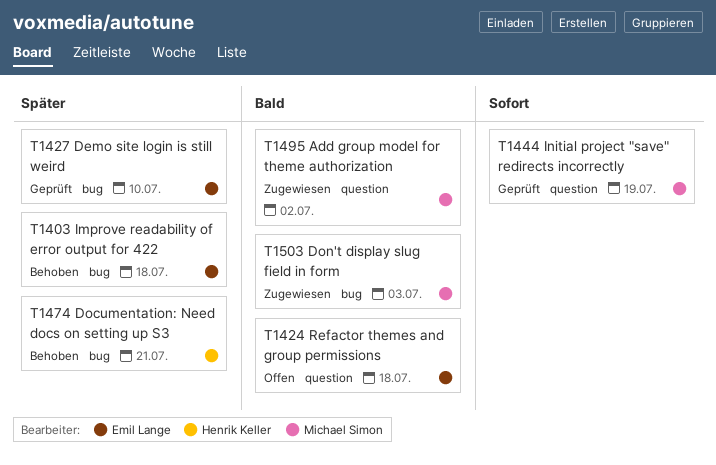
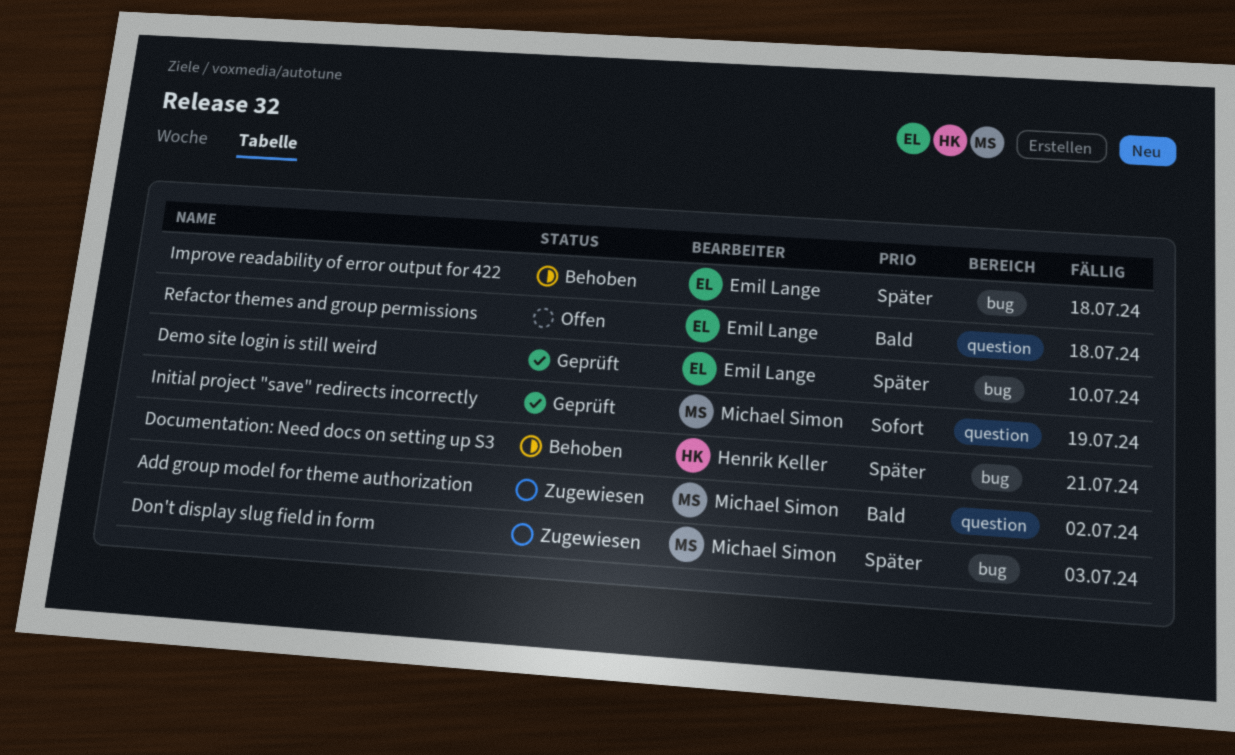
Don't display slug field in form, priority: Bald -> Später

